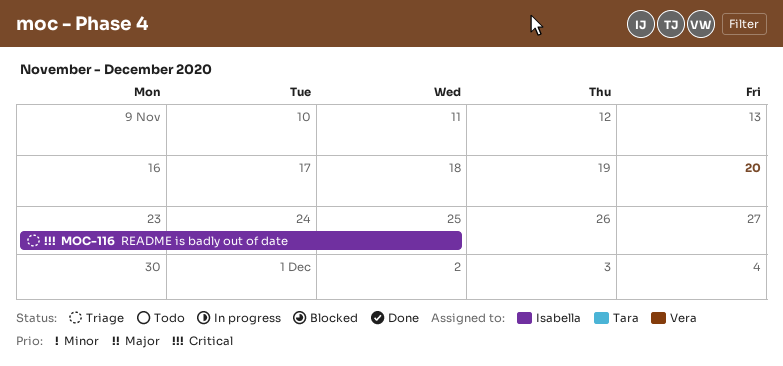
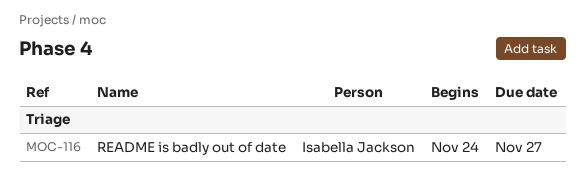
MOC-116, start: Nov 23 -> Nov 24
MOC-116, due: Nov 25 -> Nov 27

